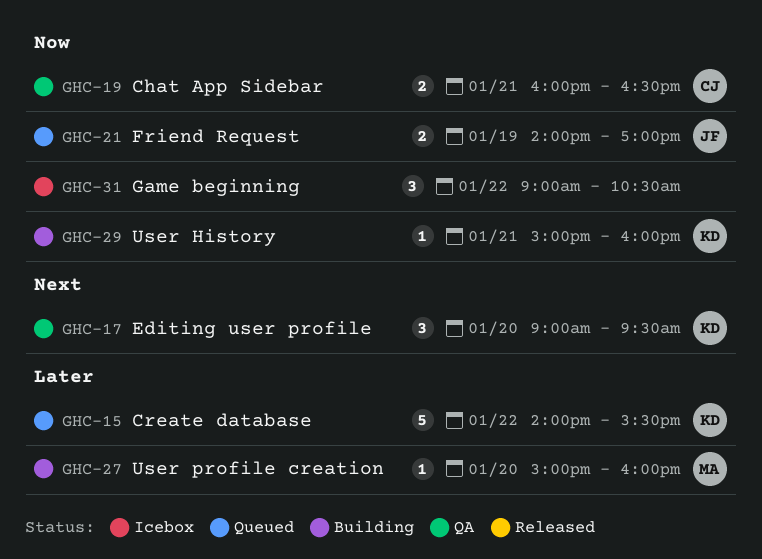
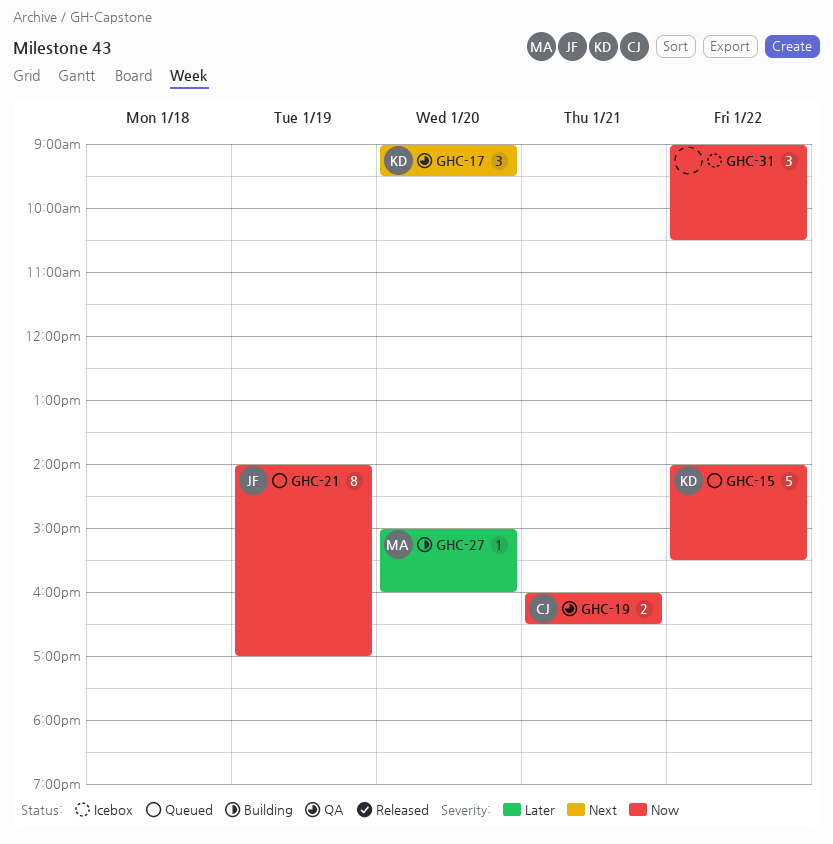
GHC-15, priority: Later -> Now
GHC-21, estimate: 2 -> 8
GHC-29: present -> none

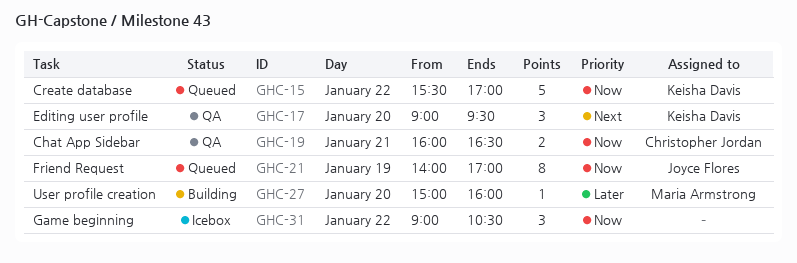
GHC-15, begins: 14:00 -> 15:30
GHC-15, ends: 15:30 -> 17:00

